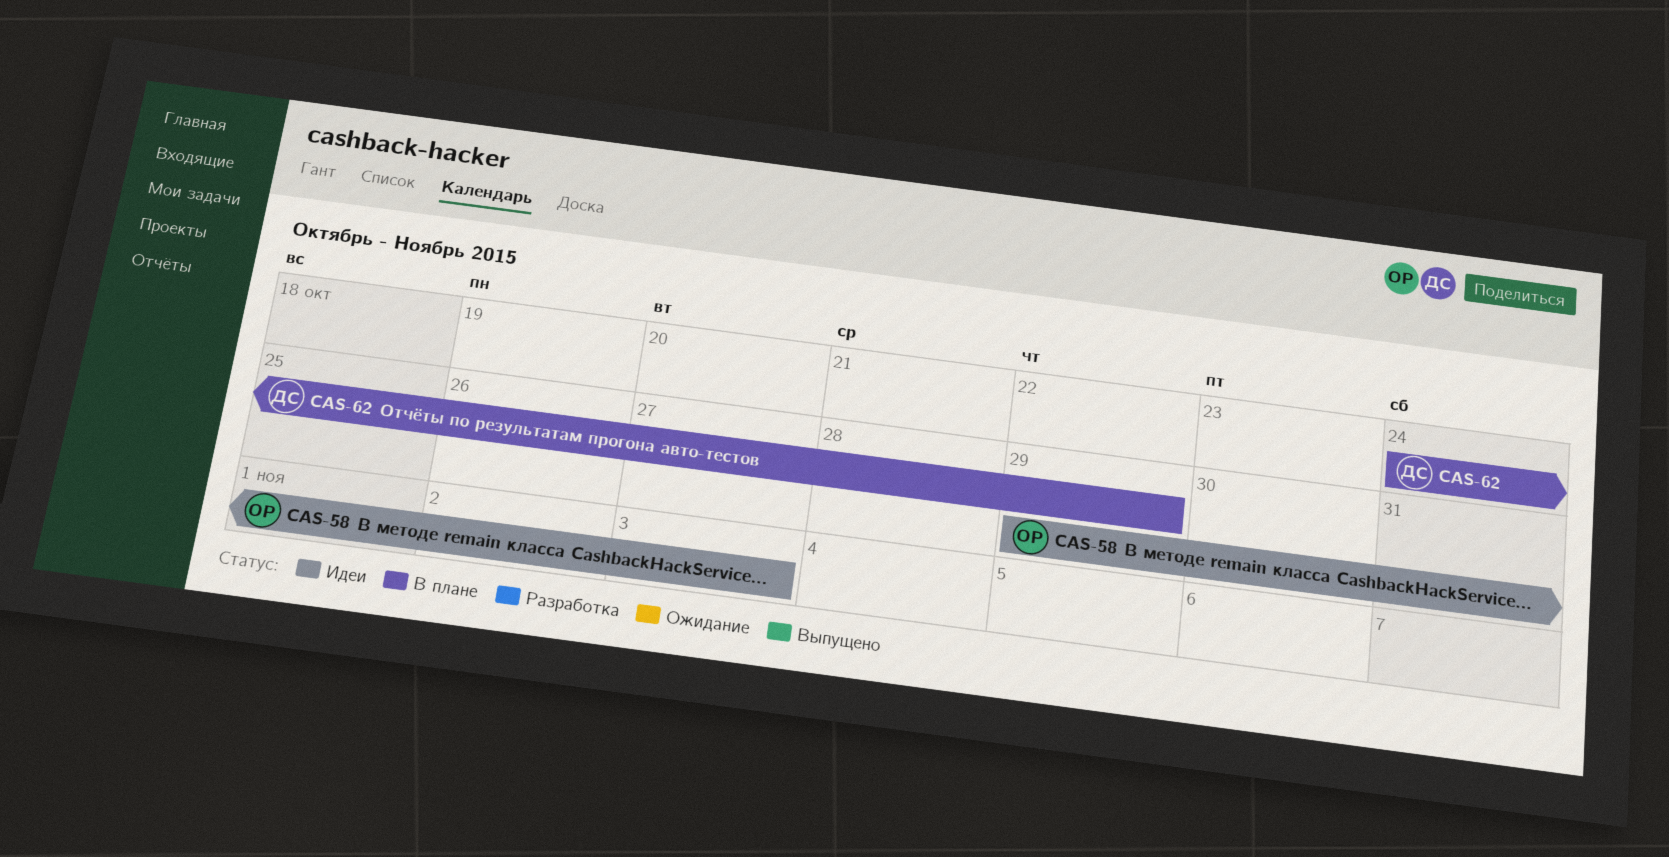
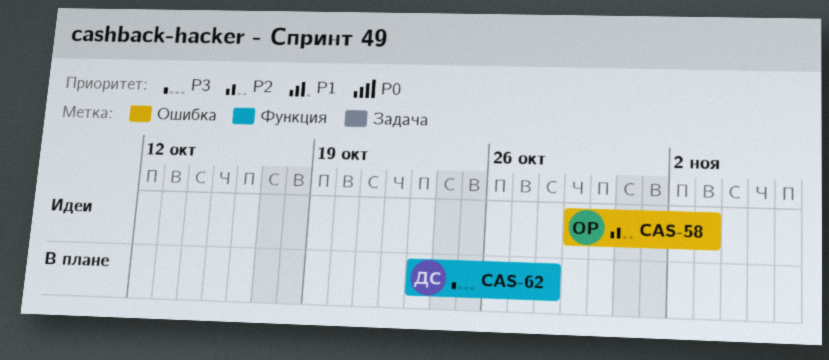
CAS-62, start: Oct 24 -> Oct 23
CAS-62, due: Oct 29 -> Oct 28

